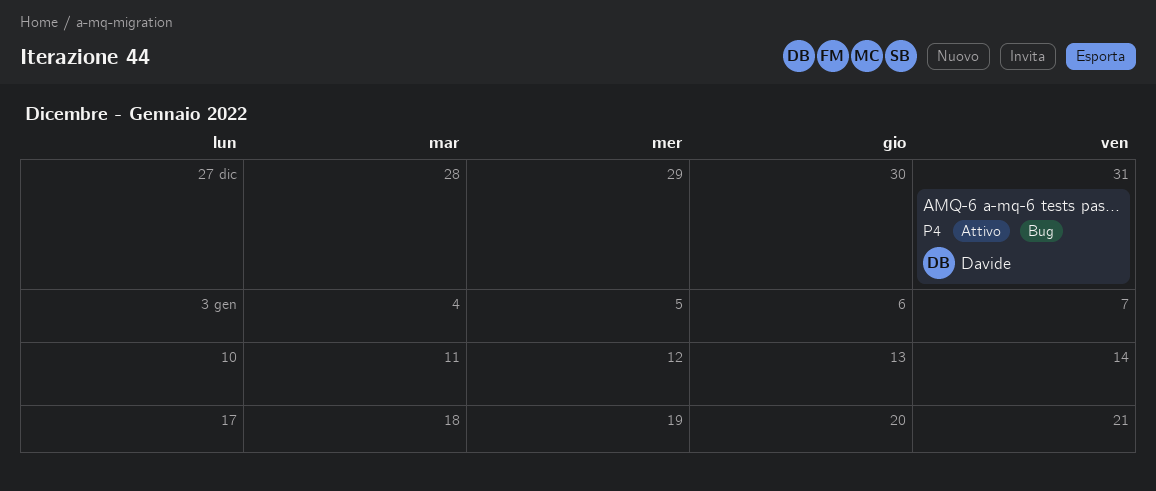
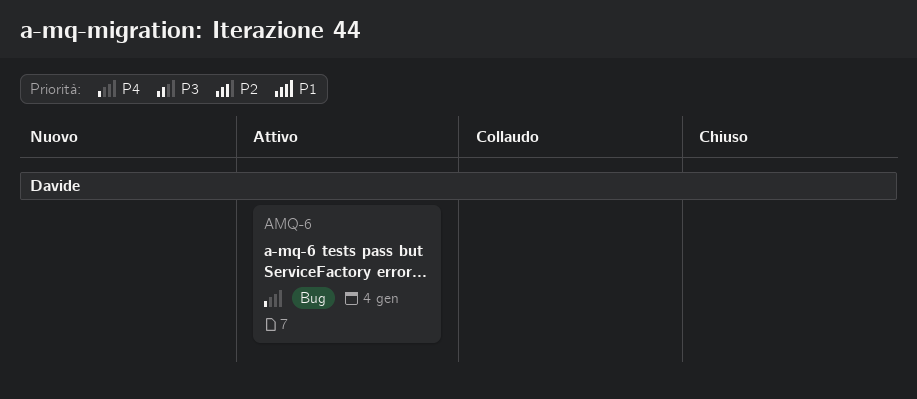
AMQ-6, due: Dec 31 -> Jan 4

